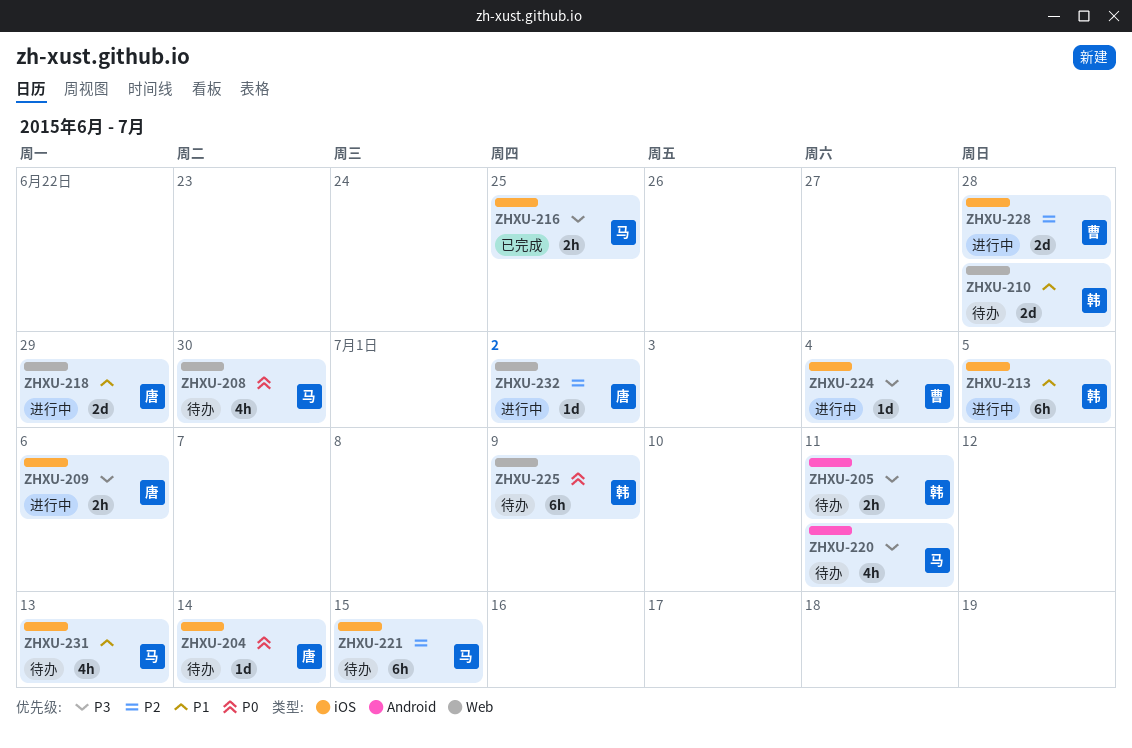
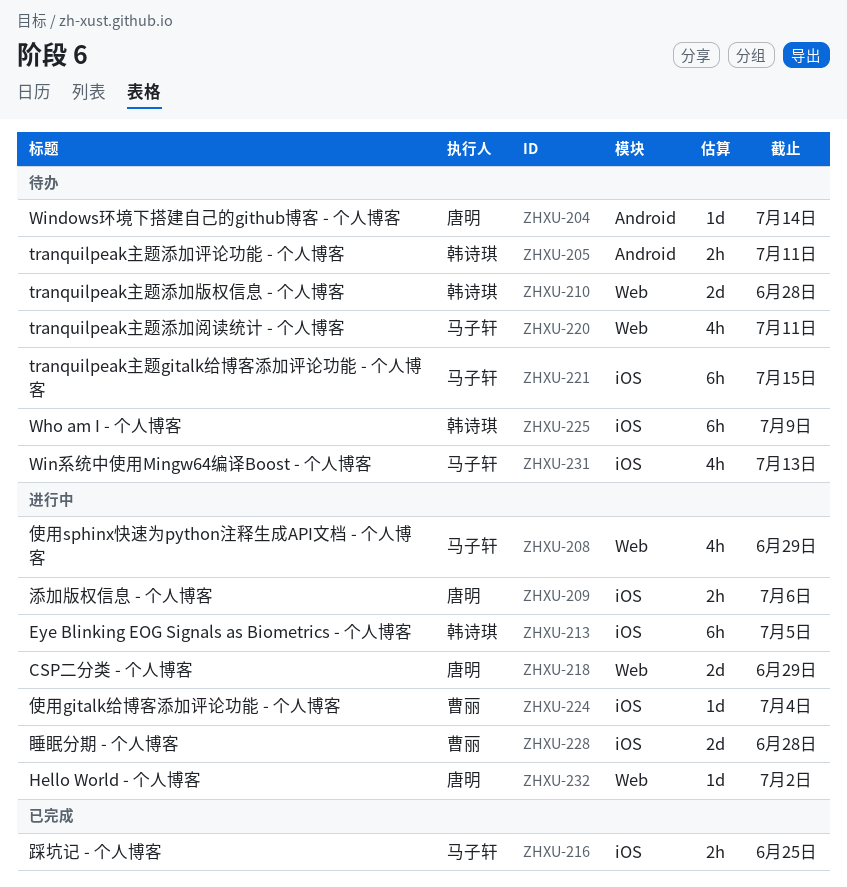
ZHXU-204, label: iOS -> Android
ZHXU-208, status: 待办 -> 进行中
ZHXU-208, due: Jun 30 -> Jun 29
ZHXU-220, label: Android -> Web
ZHXU-225, label: Web -> iOS

